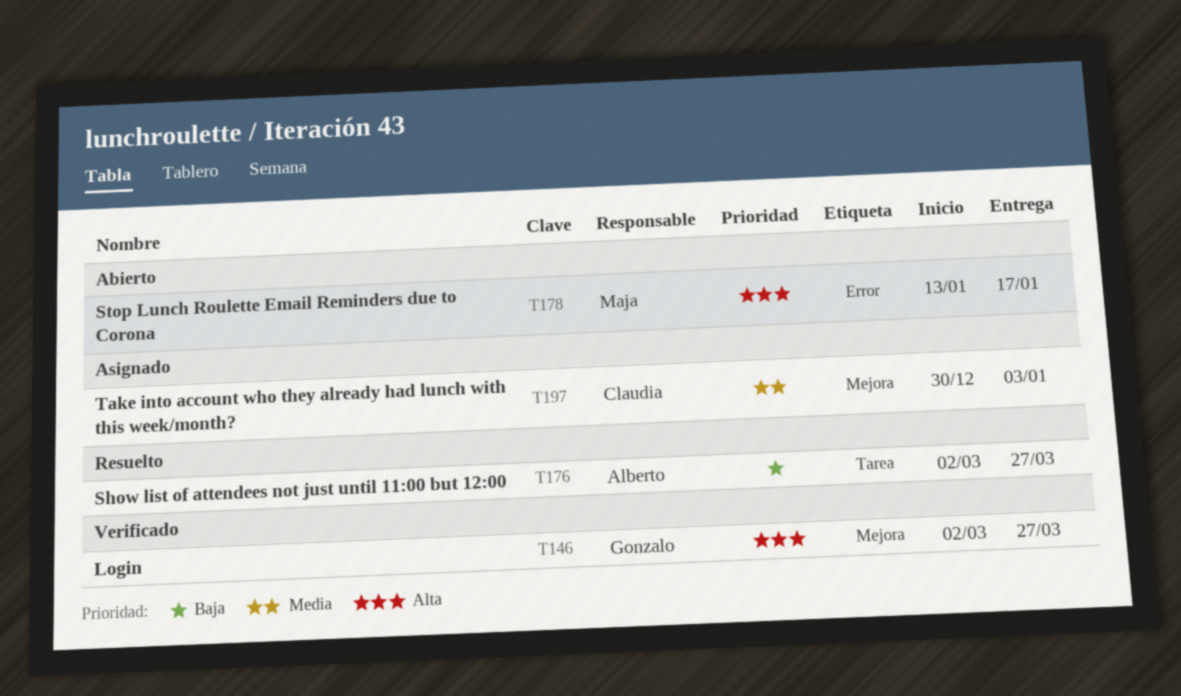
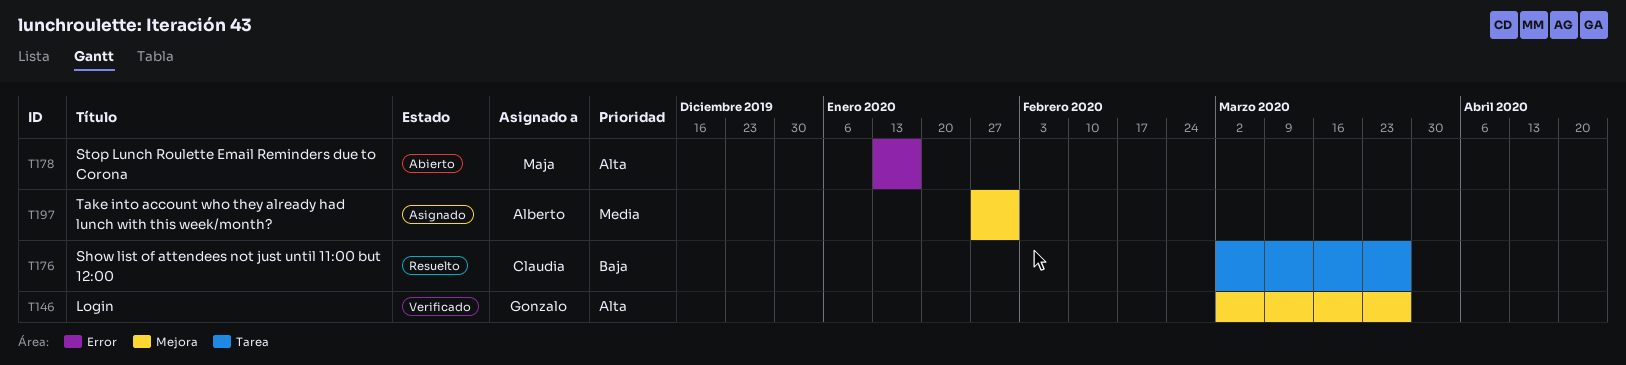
T176, owner: Alberto -> Claudia
T197, owner: Claudia -> Alberto
T197, start: Dec 30 -> Jan 27
T197, due: Jan 3 -> Jan 31

